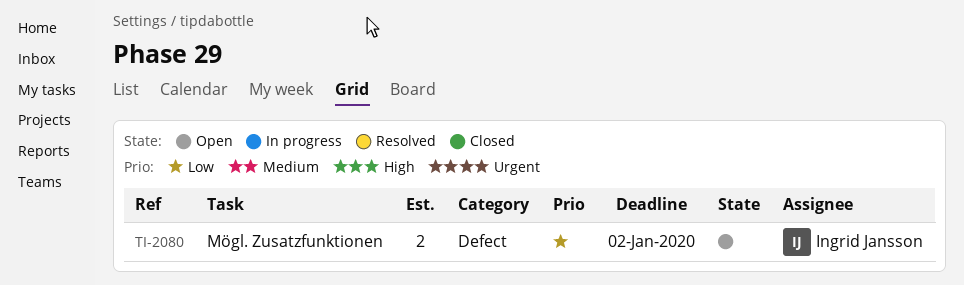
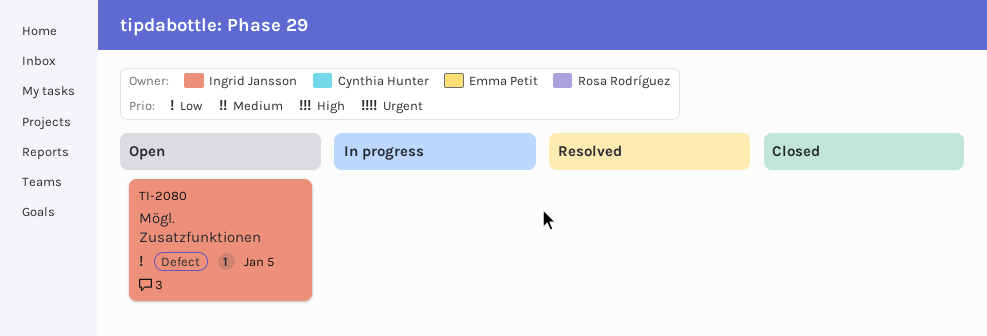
TI-2080, estimate: 2 -> 1
TI-2080, due: Jan 2 -> Jan 5

